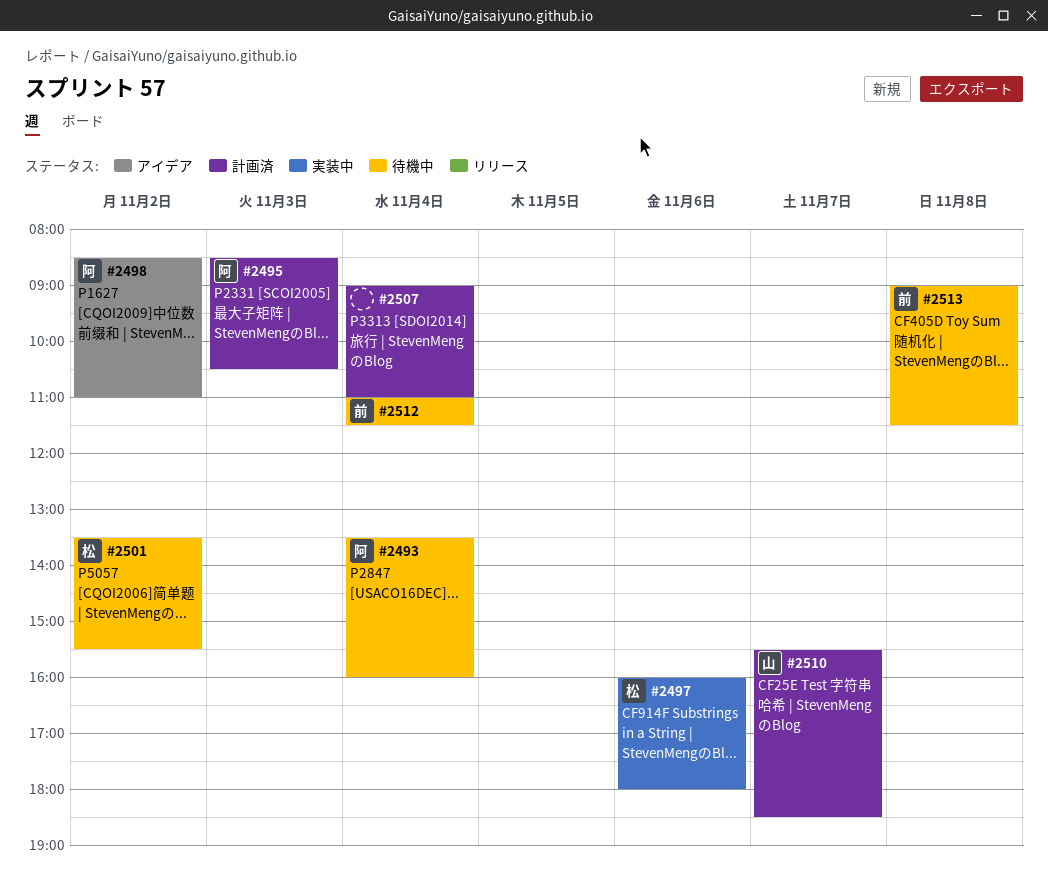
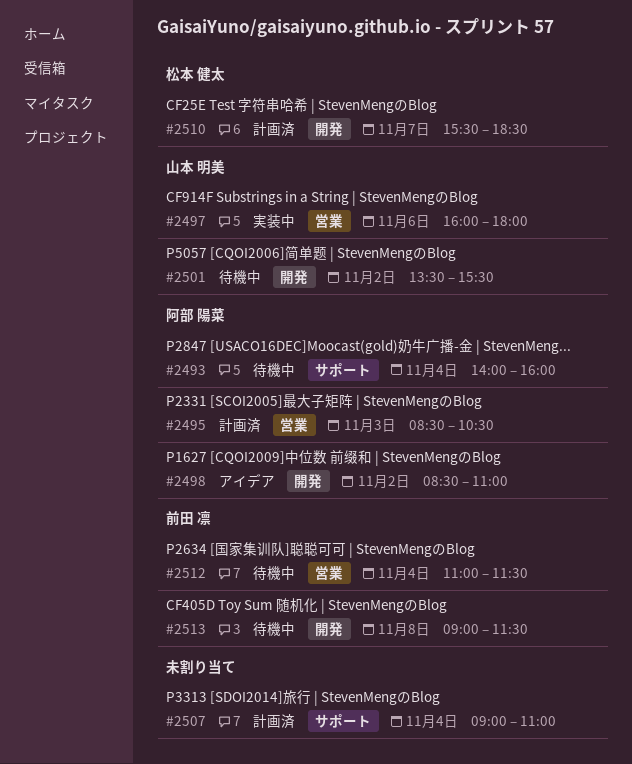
#2493, begins: 13:30 -> 14:00
#2497, owner: 松本 健太 -> 山本 明美
#2501, owner: 松本 健太 -> 山本 明美
#2510, owner: 山本 明美 -> 松本 健太

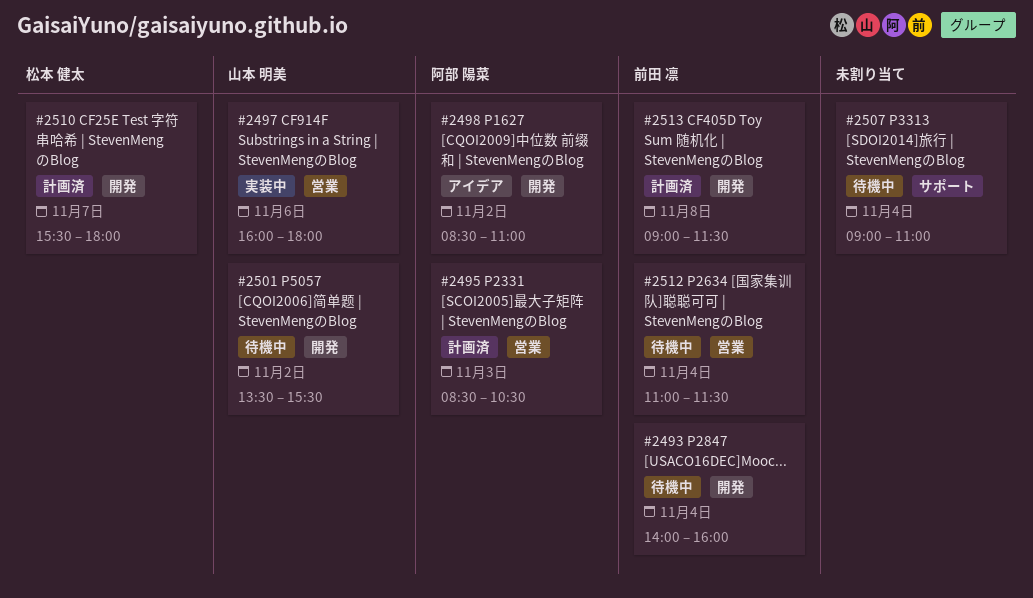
#2493, owner: 阿部 陽菜 -> 前田 凛
#2493, label: サポート -> 開発
#2507, status: 計画済 -> 待機中
#2510, ends: 18:30 -> 18:00
#2513, status: 待機中 -> 計画済

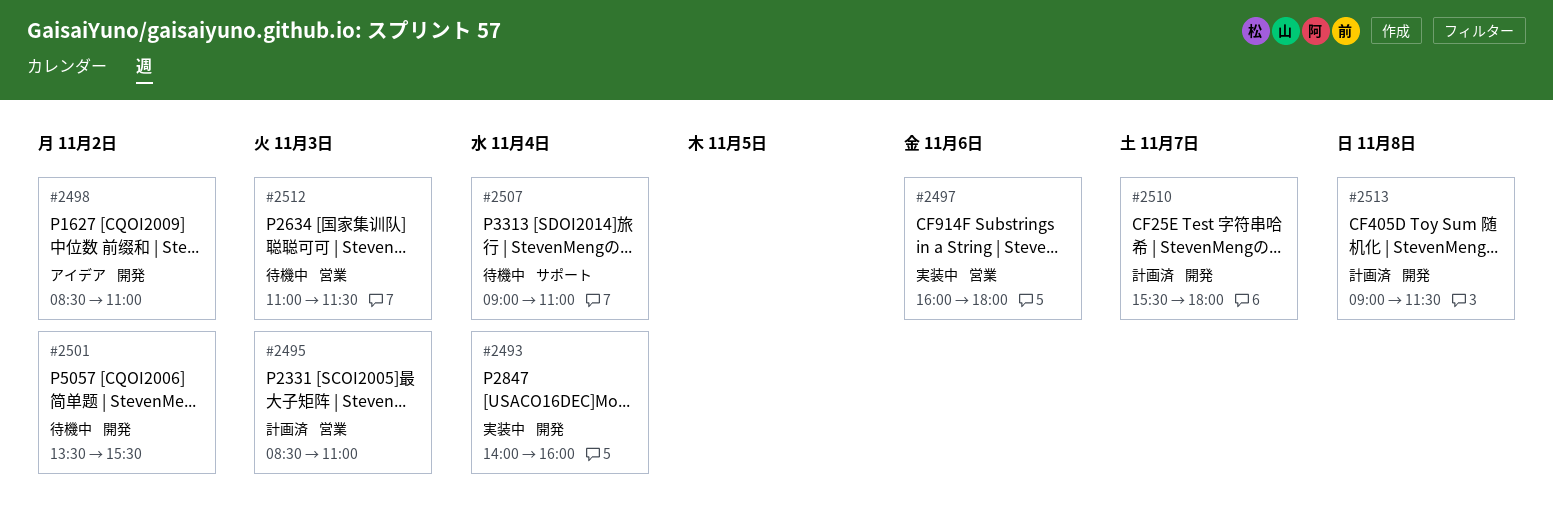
#2493, status: 待機中 -> 実装中
#2495, ends: 10:30 -> 11:00
#2512, day: Nov 4 -> Nov 3

